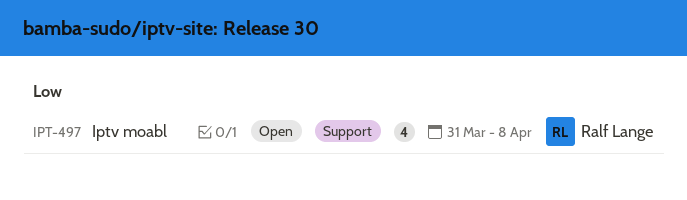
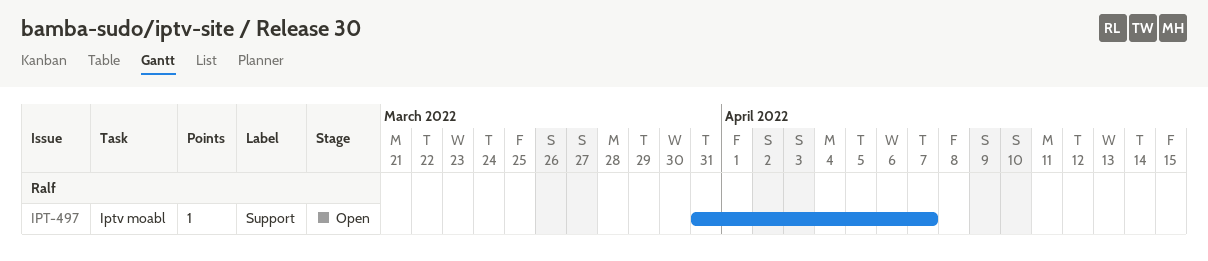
IPT-497, estimate: 4 -> 1
IPT-497, due: Apr 8 -> Apr 7

